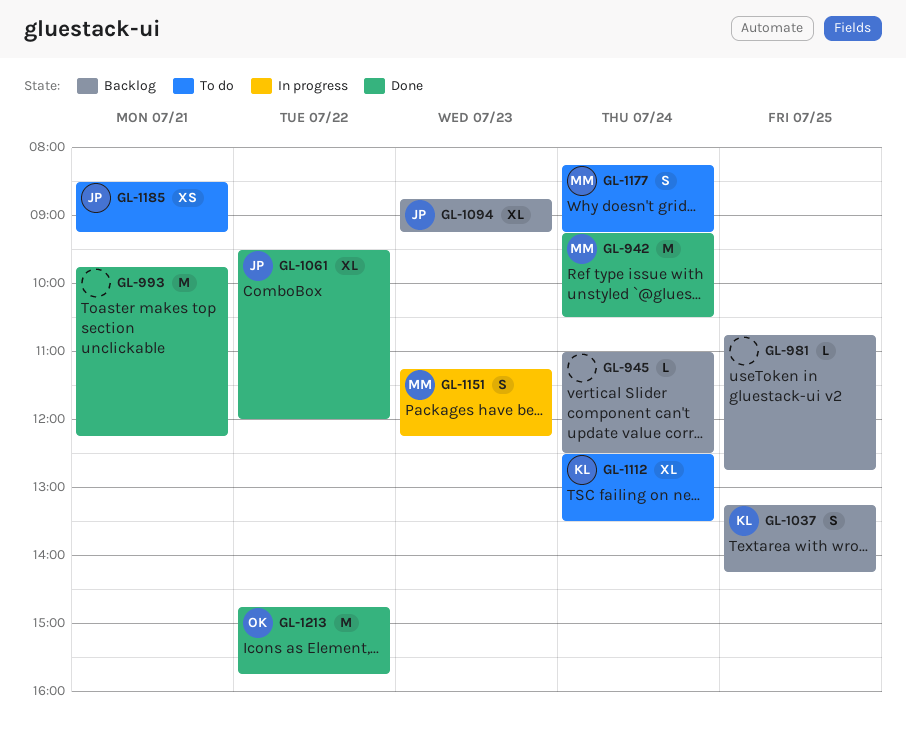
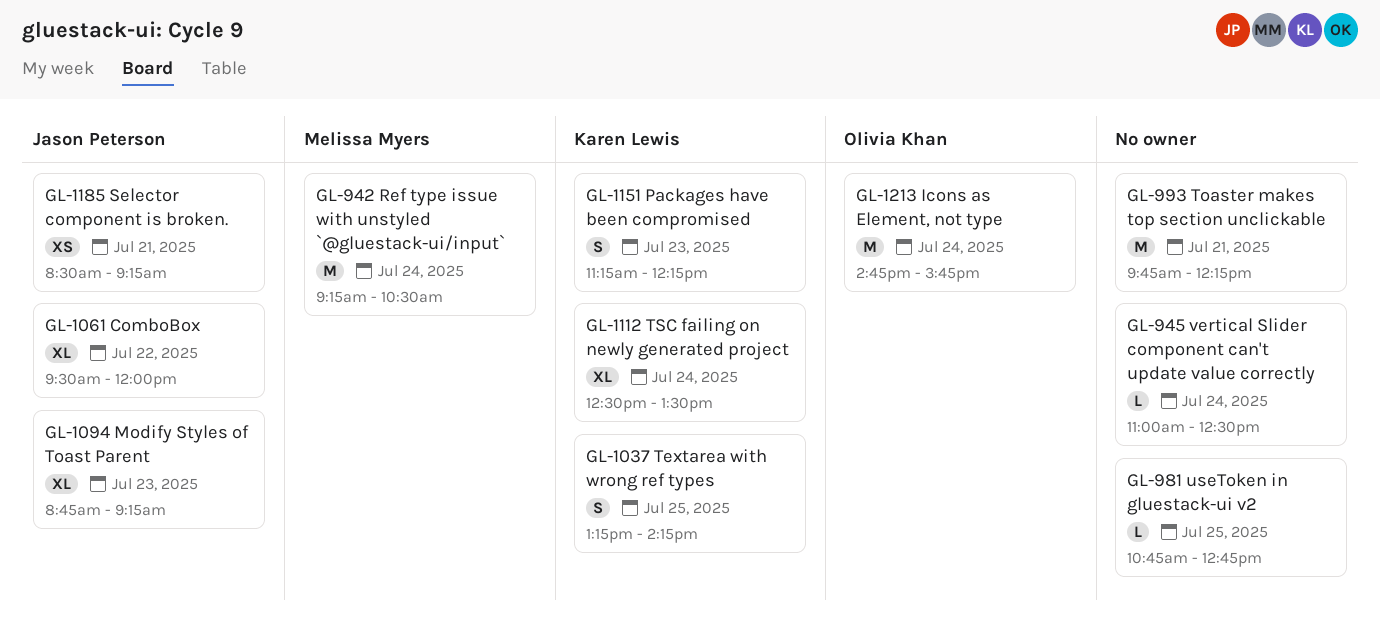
GL-1151, owner: Melissa Myers -> Karen Lewis
GL-1177: present -> none
GL-1213, day: Jul 22 -> Jul 24

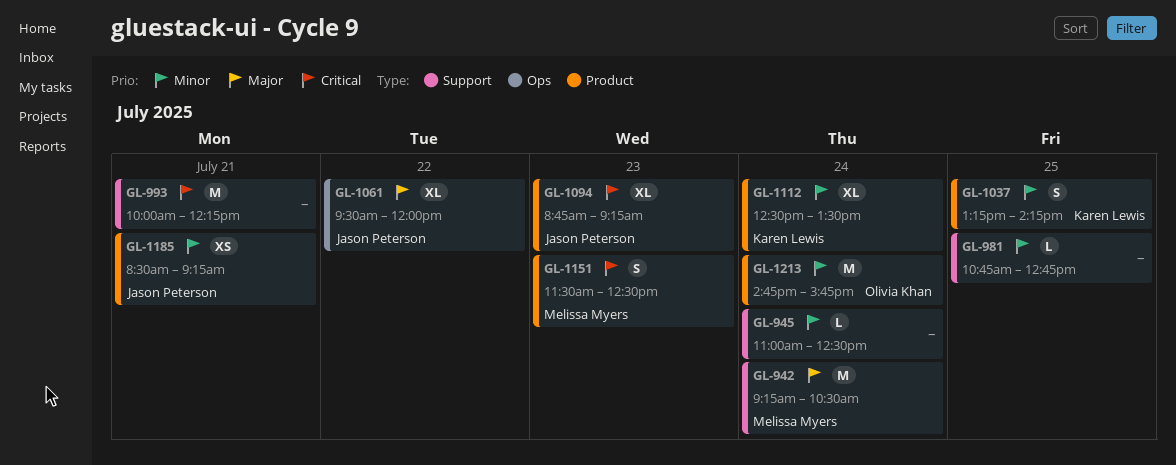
GL-993, begins: 09:45 -> 10:00
GL-1151, owner: Karen Lewis -> Melissa Myers
GL-1151, begins: 11:15 -> 11:30
GL-1151, ends: 12:15 -> 12:30

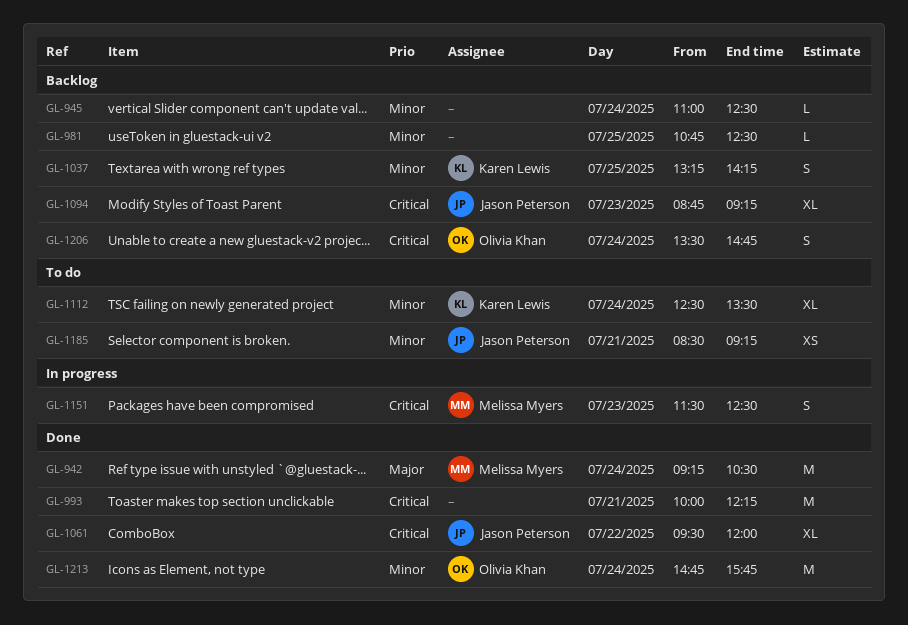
GL-981, ends: 12:45 -> 12:30
GL-1061, priority: Major -> Critical
GL-1206: none -> present

